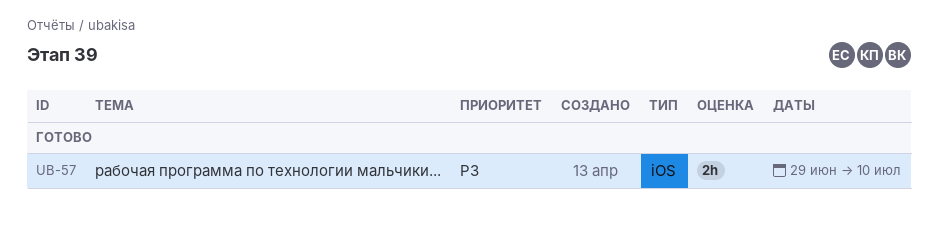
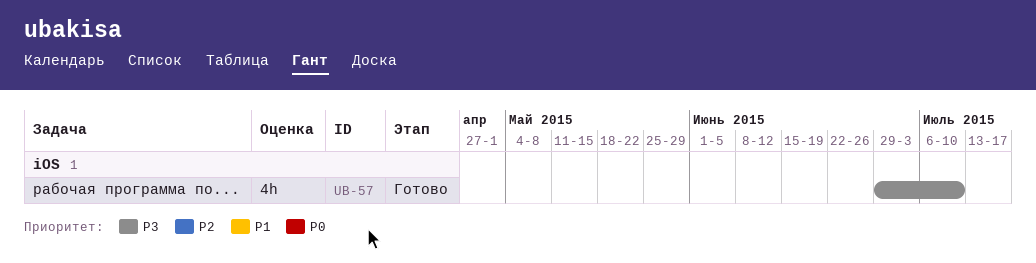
UB-57, estimate: 2h -> 4h

